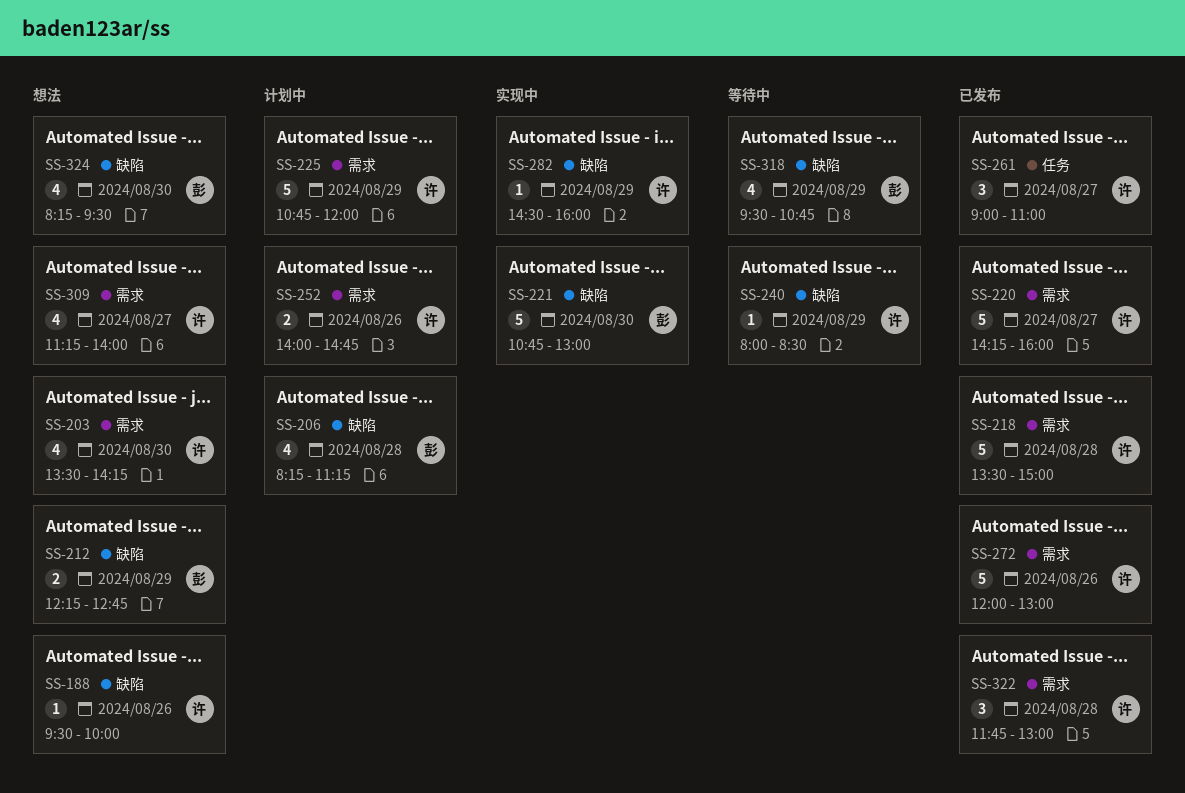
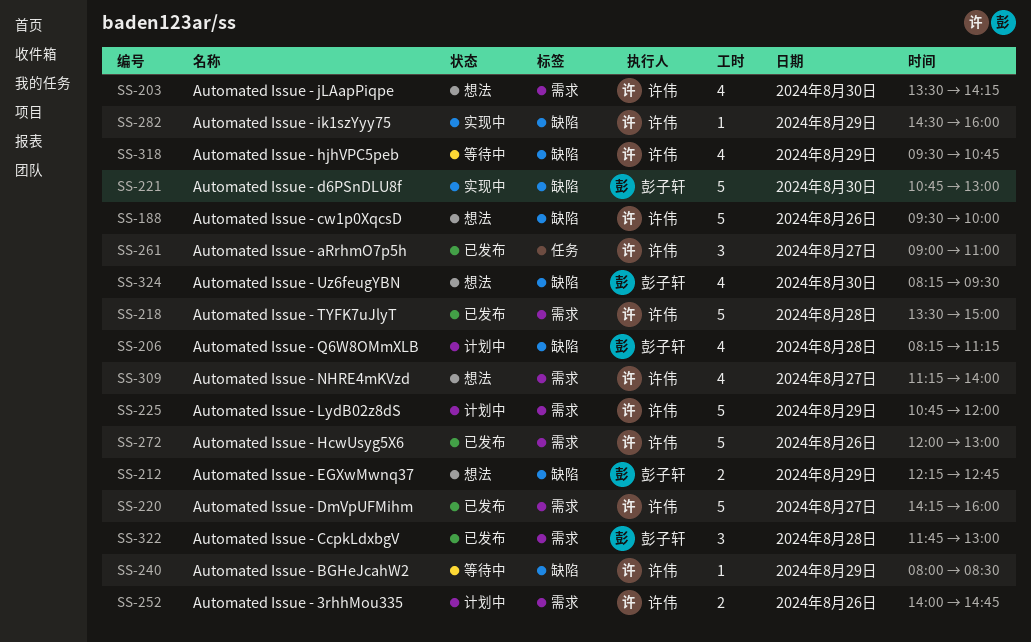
SS-188, estimate: 1 -> 5
SS-318, owner: 彭子轩 -> 许伟
SS-322, owner: 许伟 -> 彭子轩

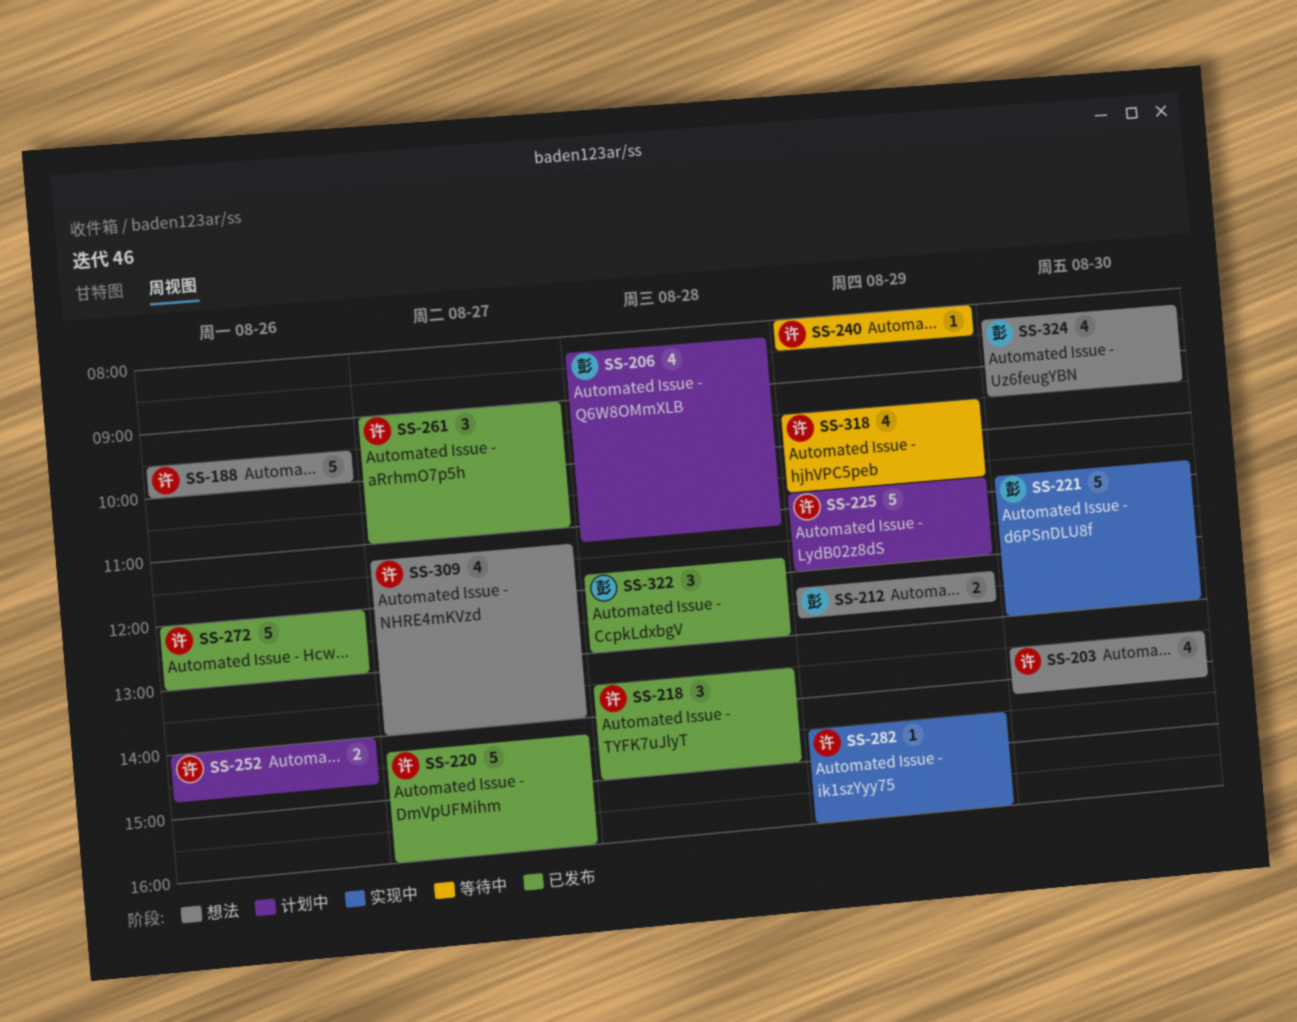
SS-218, estimate: 5 -> 3

